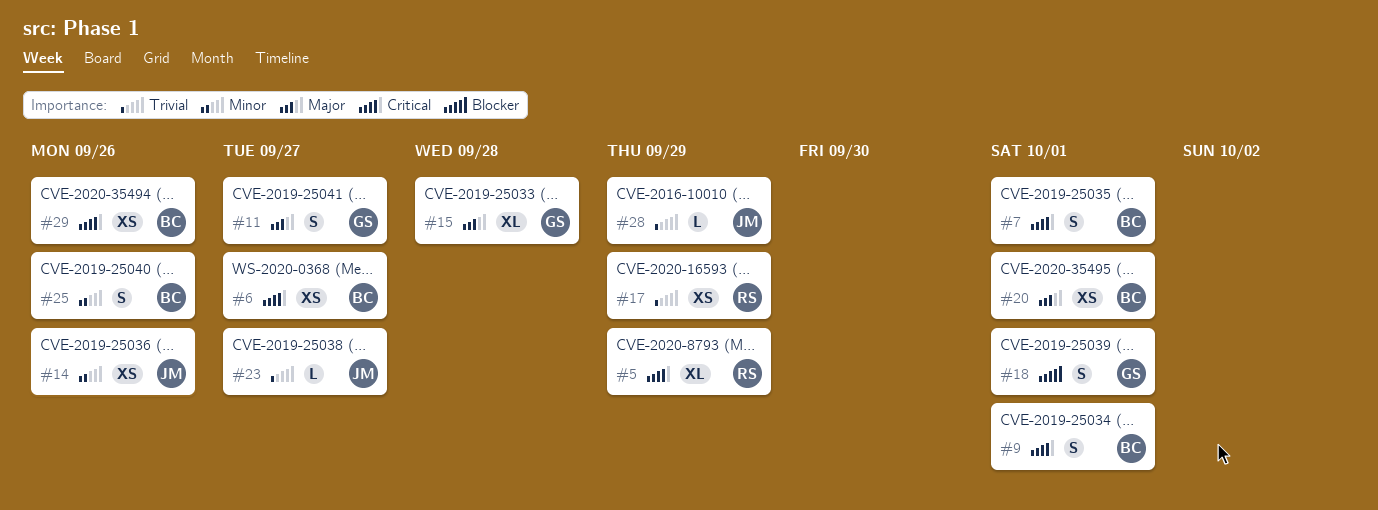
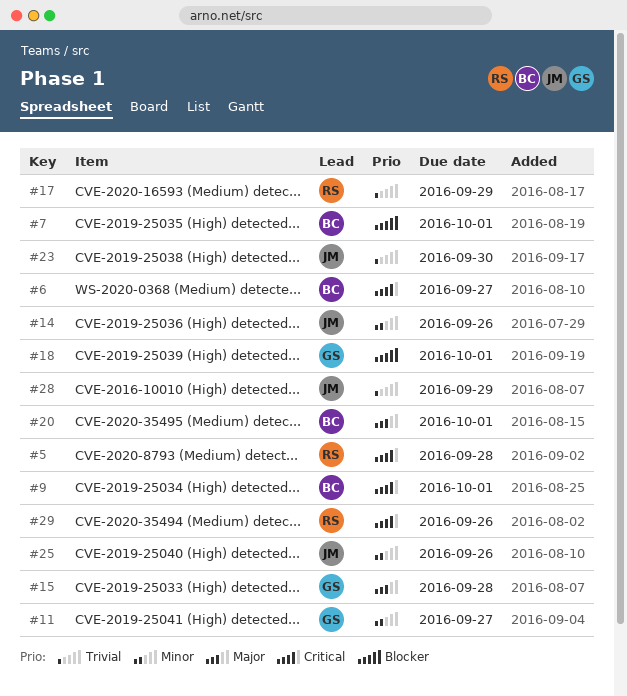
#5, due: Sep 29 -> Sep 28
#7, priority: Critical -> Blocker
#11, priority: Major -> Minor
#23, due: Sep 27 -> Sep 30
#25, owner: BC -> JM
#29, owner: BC -> RS

